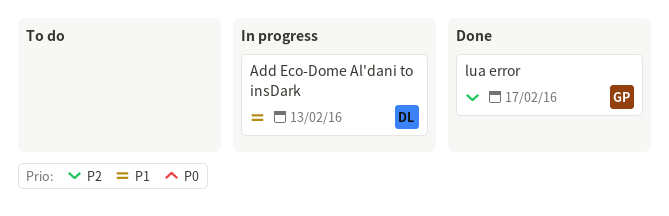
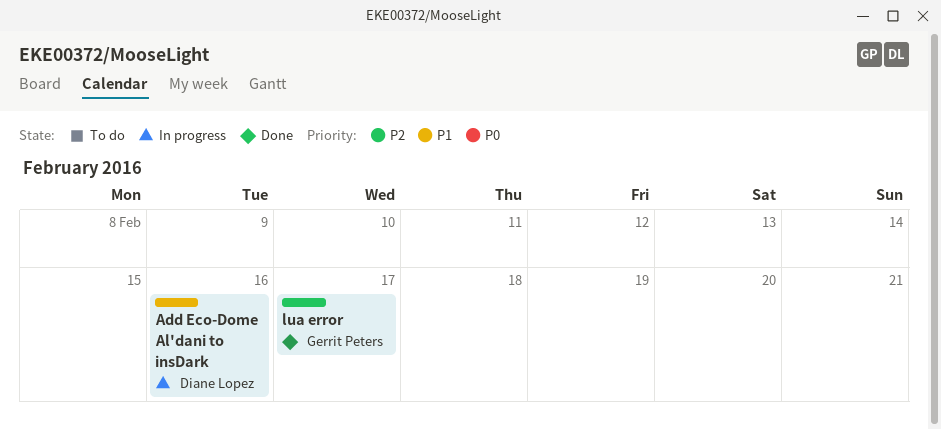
Add Eco-Dome Al'dani to insDark, due: Feb 13 -> Feb 16

